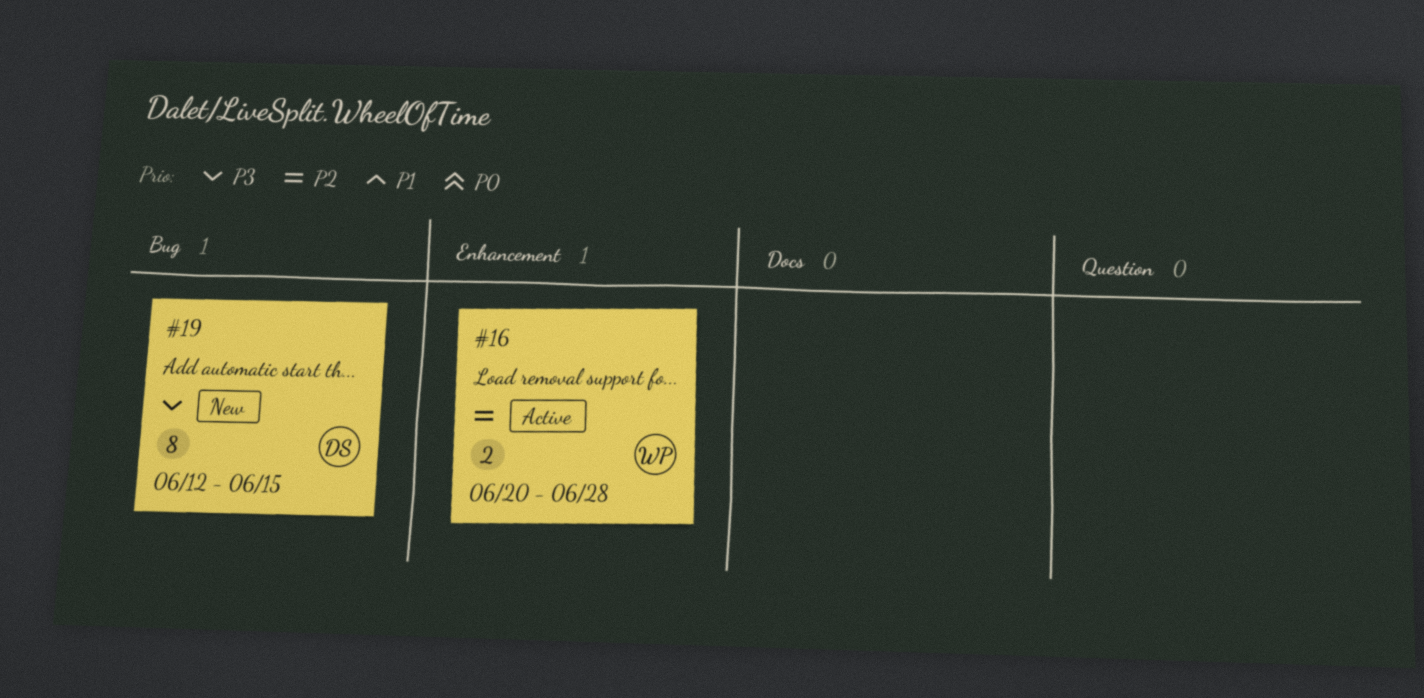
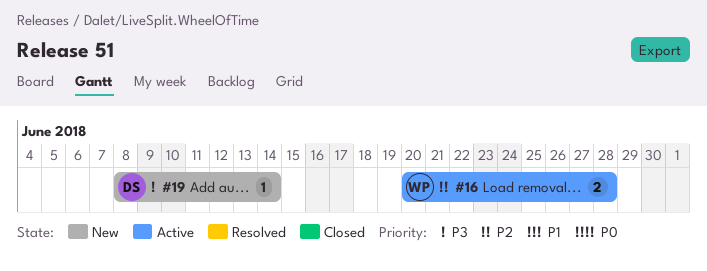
#19, estimate: 8 -> 1
#19, start: Jun 12 -> Jun 8
#19, due: Jun 15 -> Jun 14

